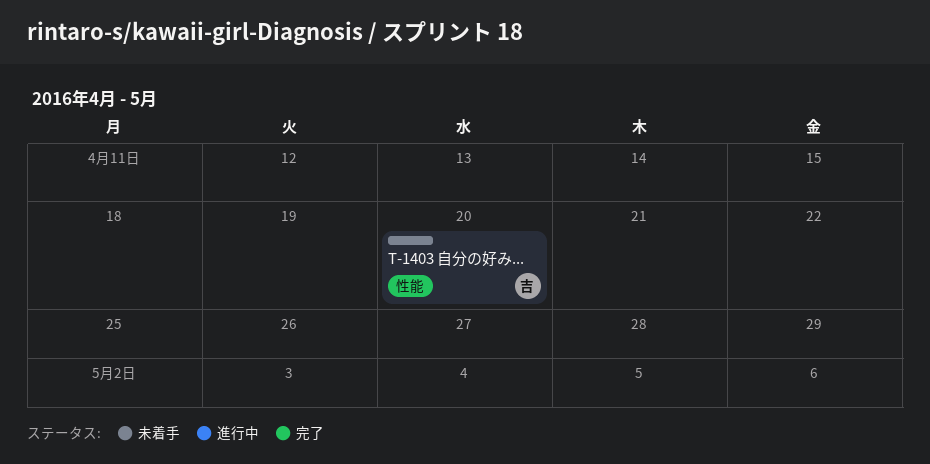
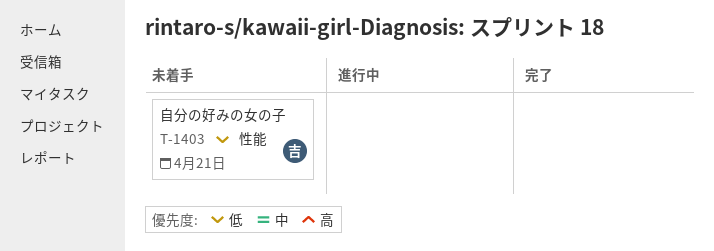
T-1403, due: Apr 20 -> Apr 21

